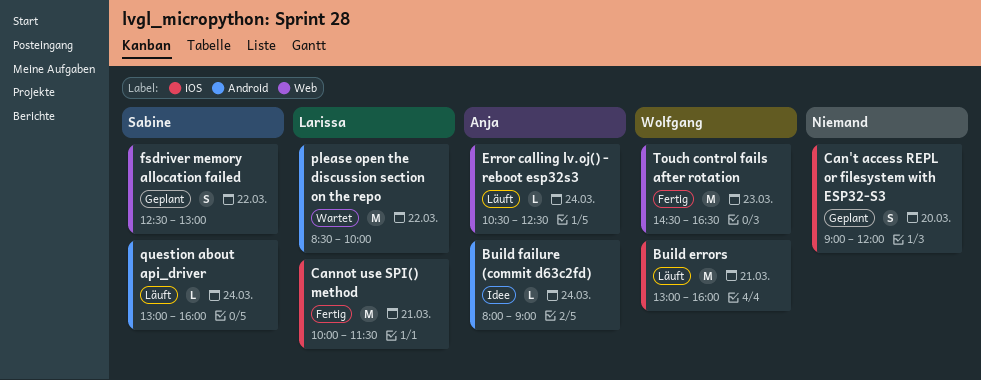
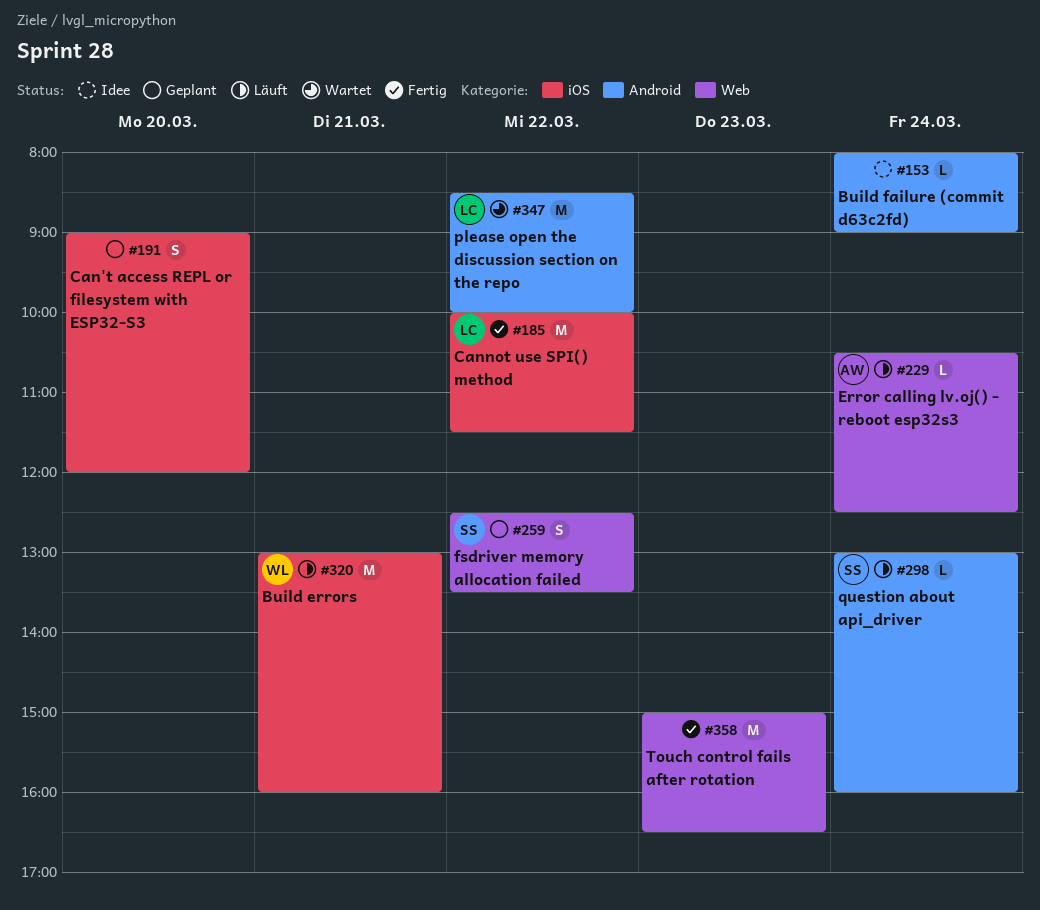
Build failure (commit d63c2fd), owner: Anja -> none
Cannot use SPI() method, day: Mar 21 -> Mar 22
fsdriver memory allocation failed, ends: 13:00 -> 13:30
Touch control fails after rotation, owner: Wolfgang -> none
Touch control fails after rotation, begins: 14:30 -> 15:00

